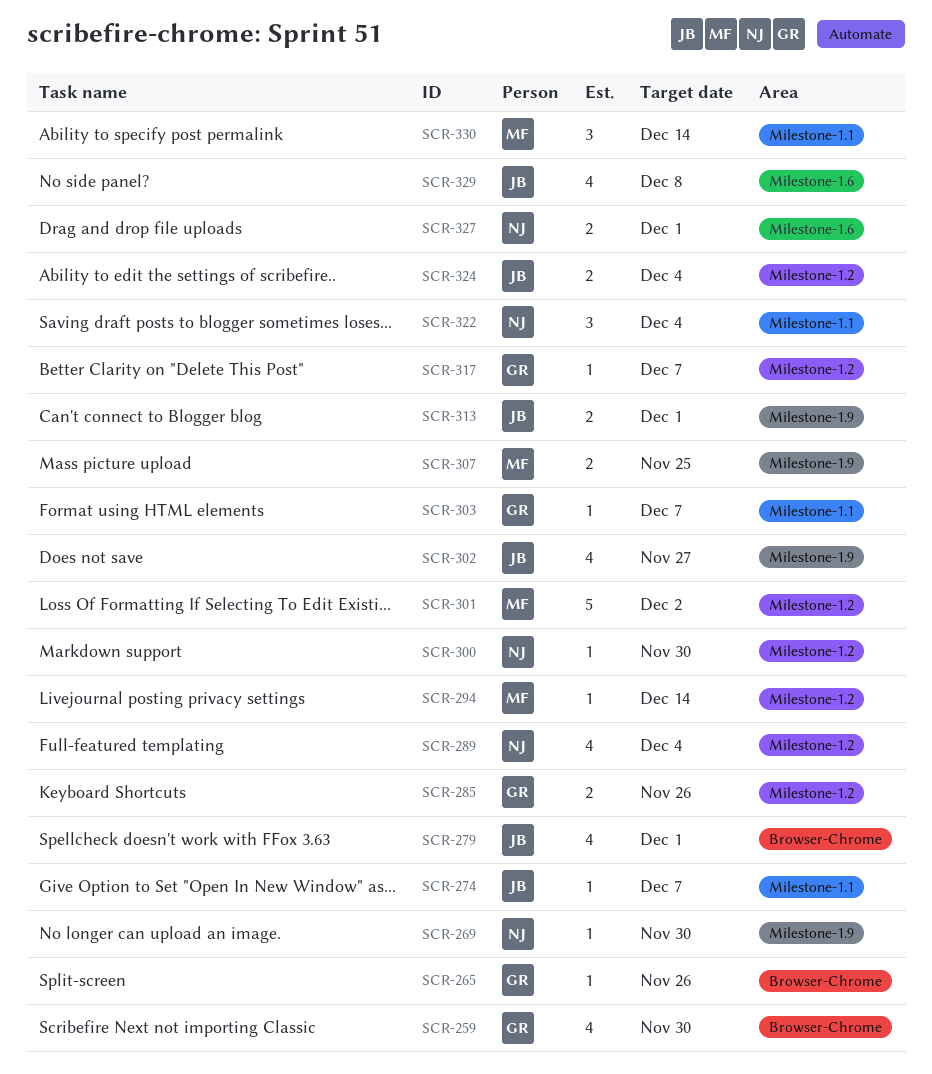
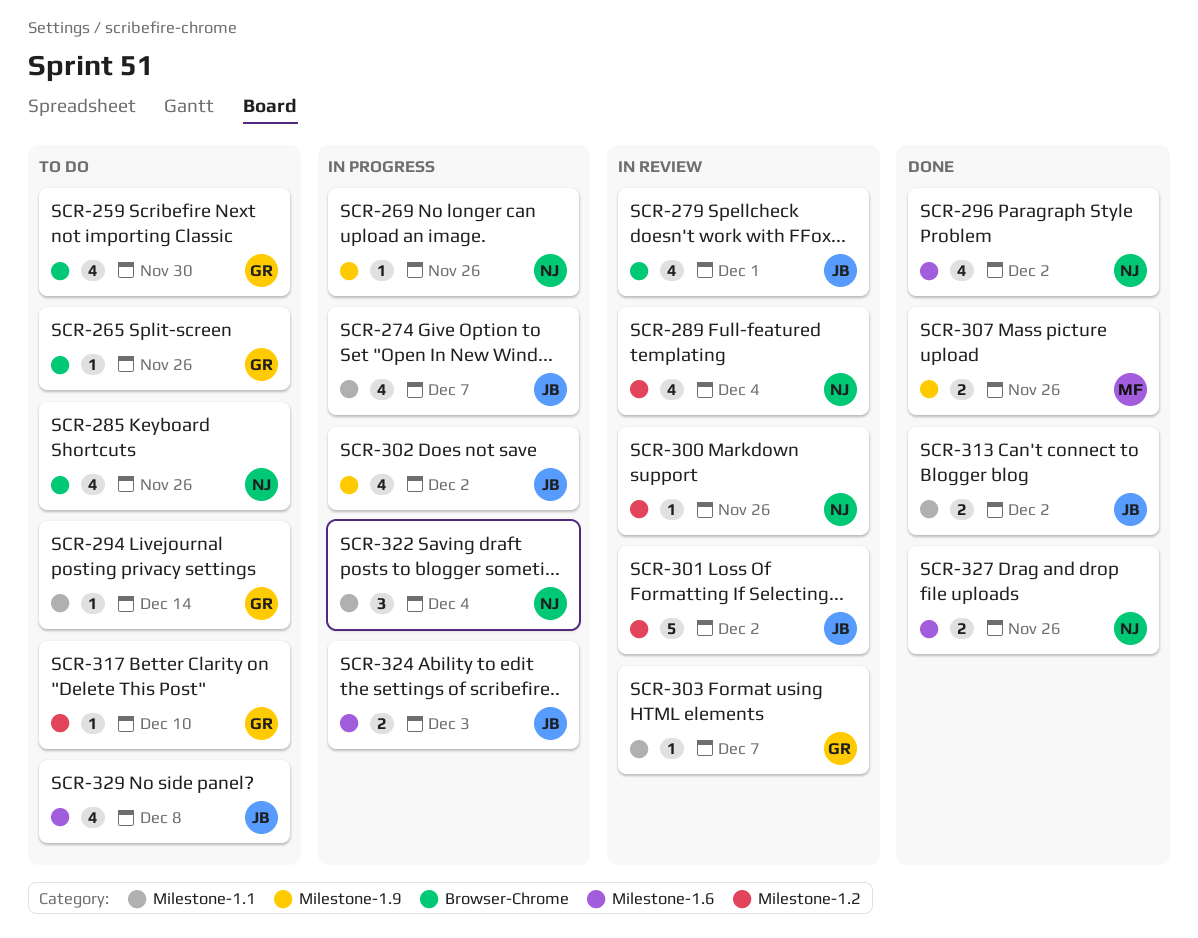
SCR-269, due: Nov 30 -> Nov 26
SCR-274, estimate: 1 -> 4
SCR-285, owner: GR -> NJ
SCR-285, label: Milestone-1.2 -> Browser-Chrome
SCR-285, estimate: 2 -> 4
SCR-294, owner: MF -> GR
SCR-294, label: Milestone-1.2 -> Milestone-1.1
SCR-296: none -> present
SCR-300, due: Nov 30 -> Nov 26
SCR-301, owner: MF -> JB
SCR-302, due: Nov 27 -> Dec 2
SCR-307, due: Nov 25 -> Nov 26
SCR-313, label: Milestone-1.9 -> Milestone-1.1
SCR-313, due: Dec 1 -> Dec 2
SCR-317, due: Dec 7 -> Dec 10
SCR-324, label: Milestone-1.2 -> Milestone-1.6
SCR-324, due: Dec 4 -> Dec 3
SCR-327, due: Dec 1 -> Nov 26
SCR-330: present -> none

